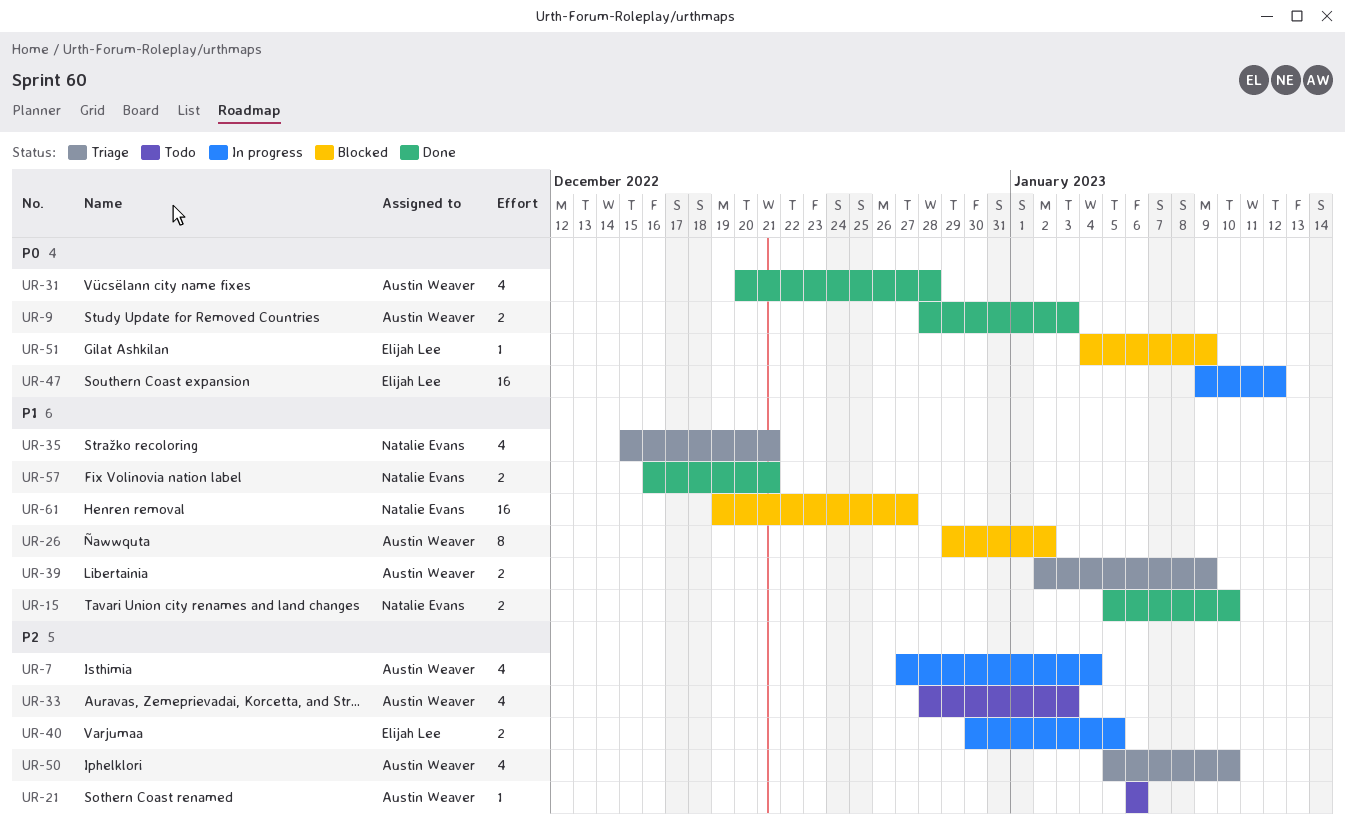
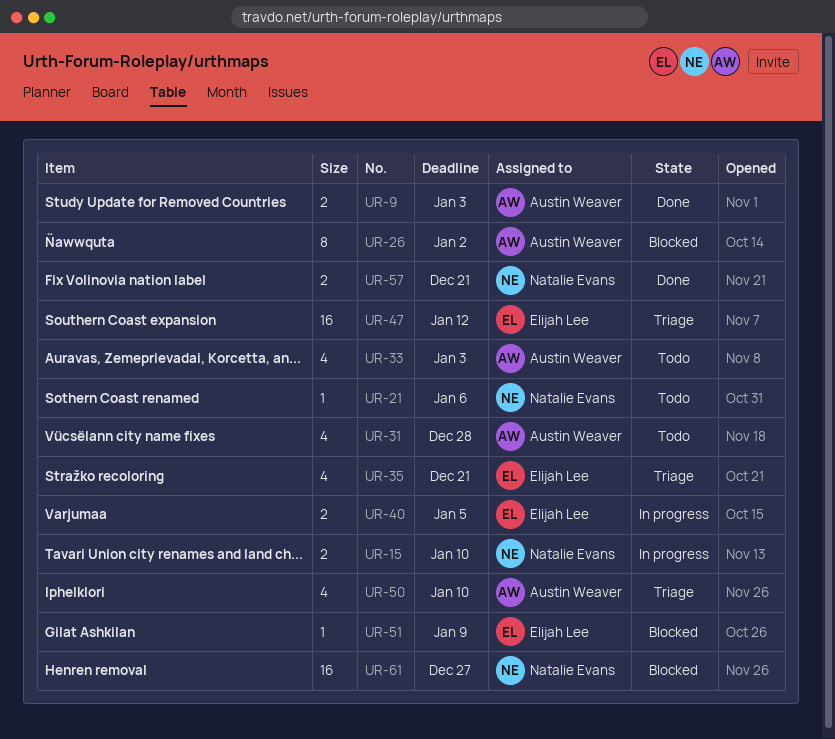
UR-7: present -> none
UR-15, status: Done -> In progress
UR-21, owner: Austin Weaver -> Natalie Evans
UR-31, status: Done -> Todo
UR-35, owner: Natalie Evans -> Elijah Lee
UR-39: present -> none
UR-47, status: In progress -> Triage

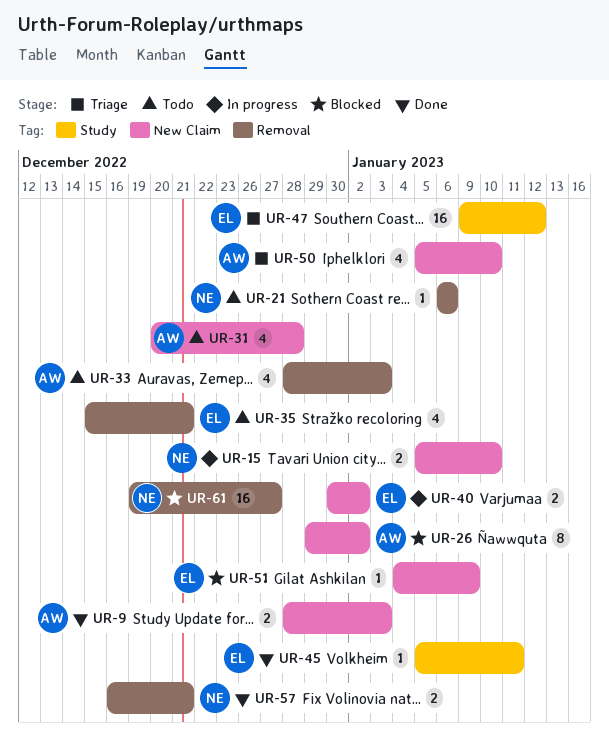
UR-35, status: Triage -> Todo
UR-40, due: Jan 5 -> Jan 2
UR-45: none -> present

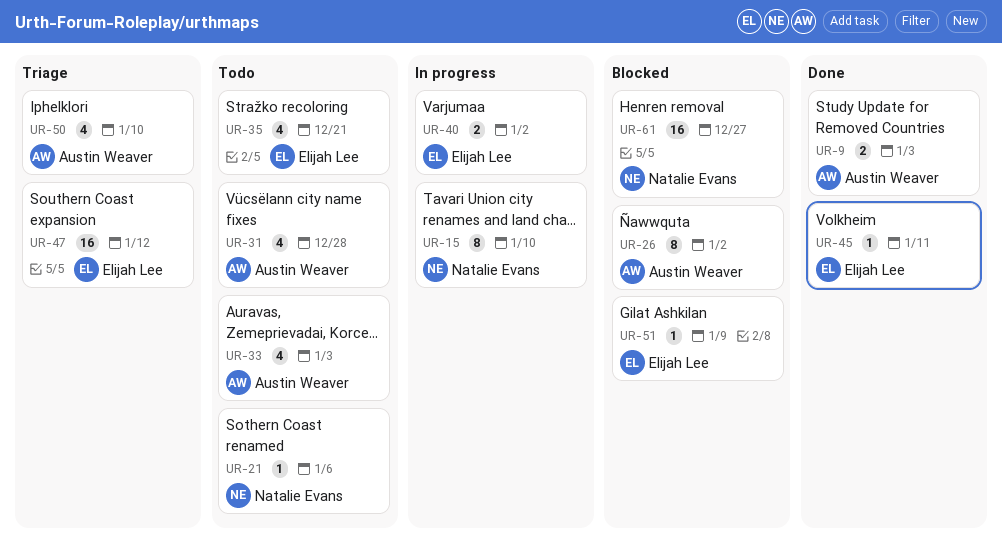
UR-15, estimate: 2 -> 8
UR-57: present -> none

